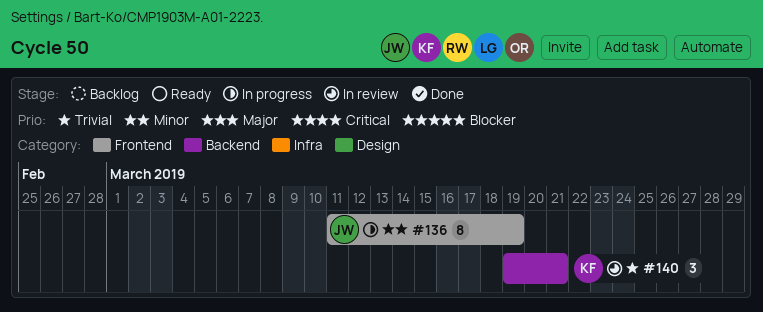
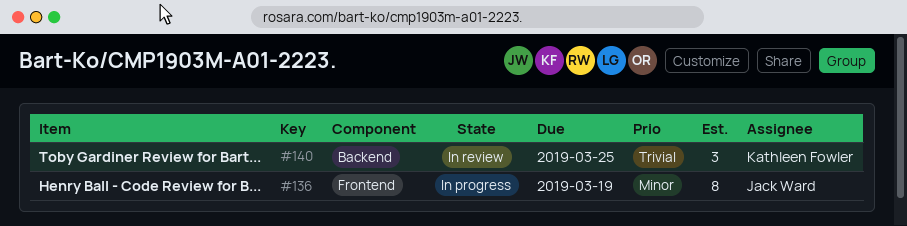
#140, due: Mar 21 -> Mar 25

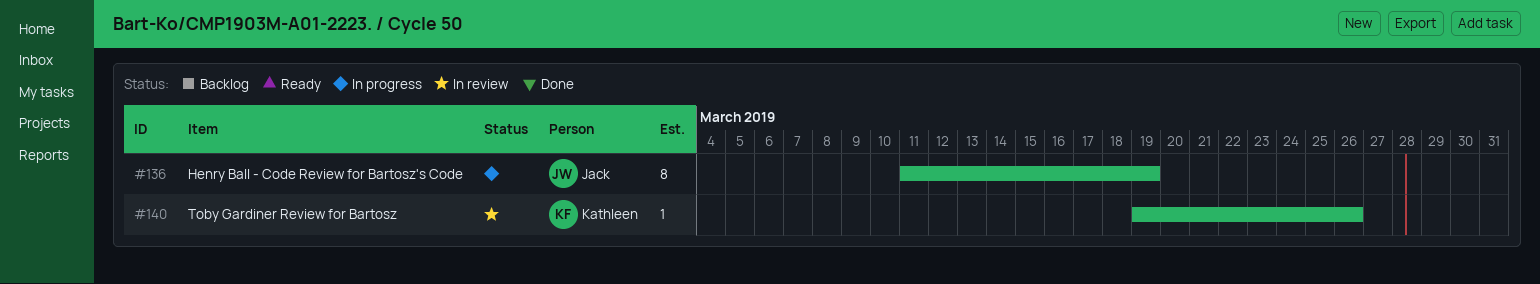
#140, estimate: 3 -> 1
#140, due: Mar 25 -> Mar 26

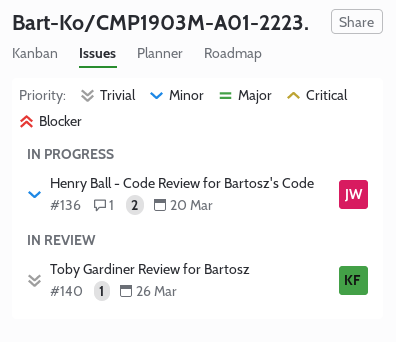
#136, estimate: 8 -> 2
#136, due: Mar 19 -> Mar 20

